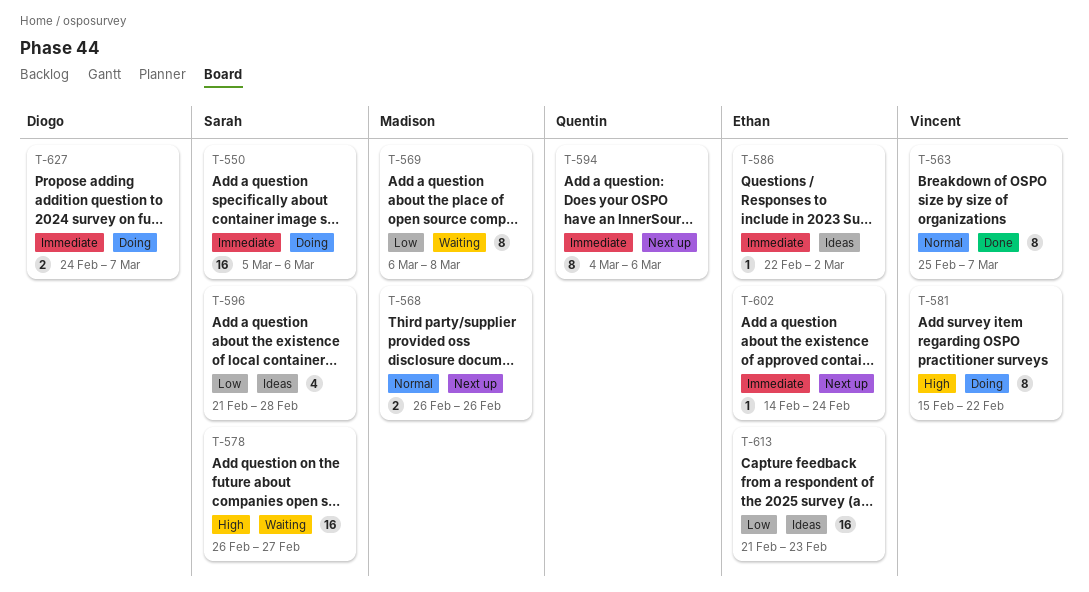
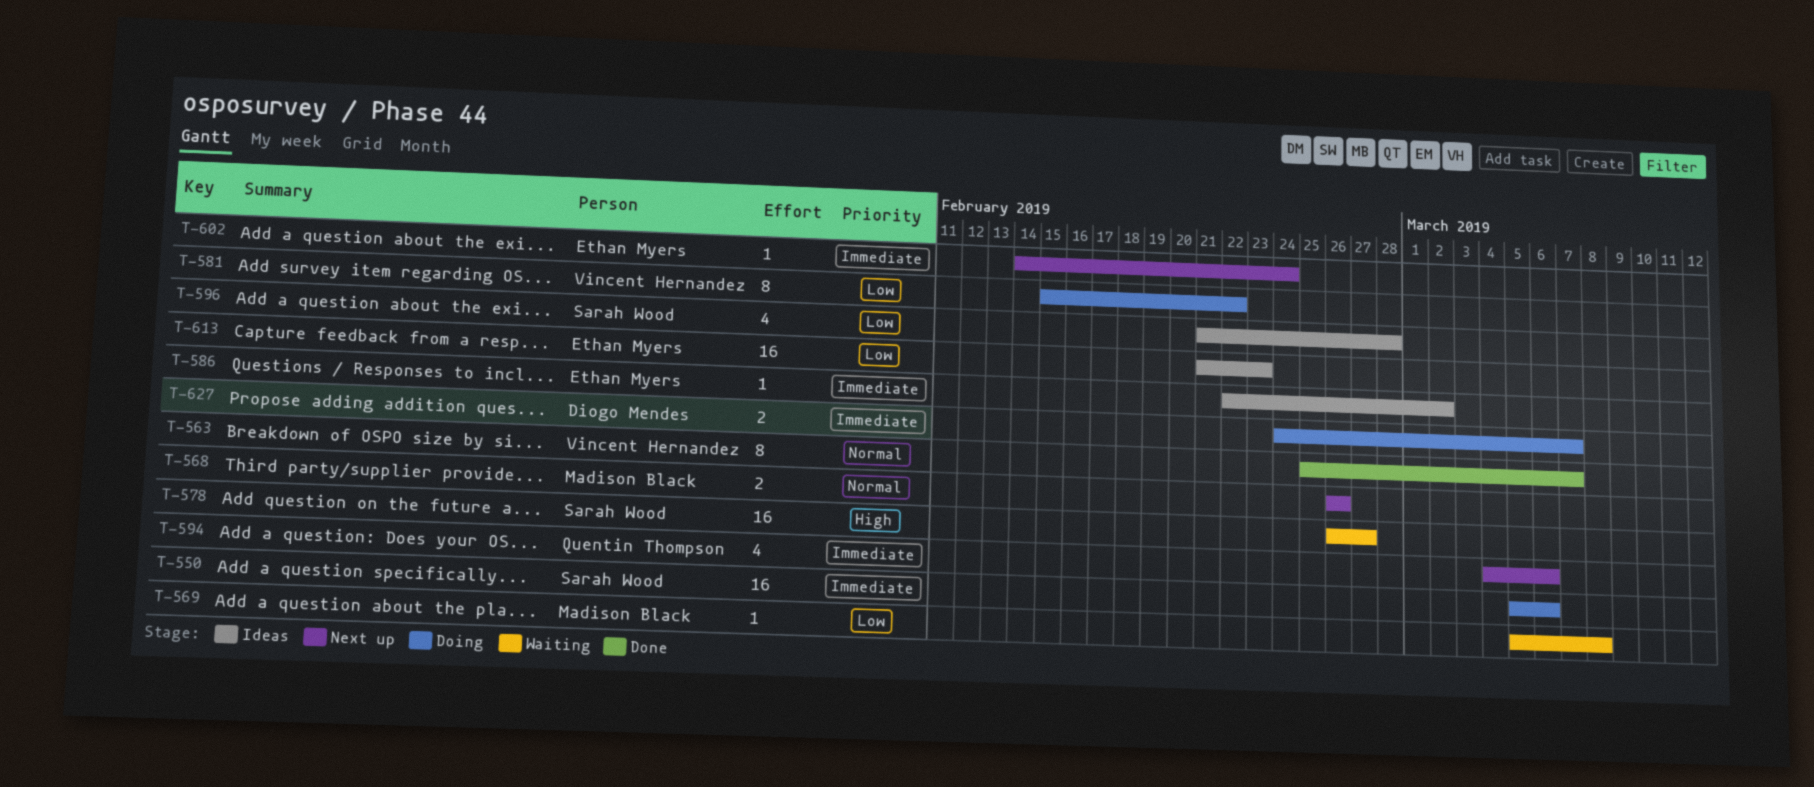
T-569, estimate: 8 -> 1
T-569, start: Mar 6 -> Mar 5
T-581, priority: High -> Low
T-594, estimate: 8 -> 4

